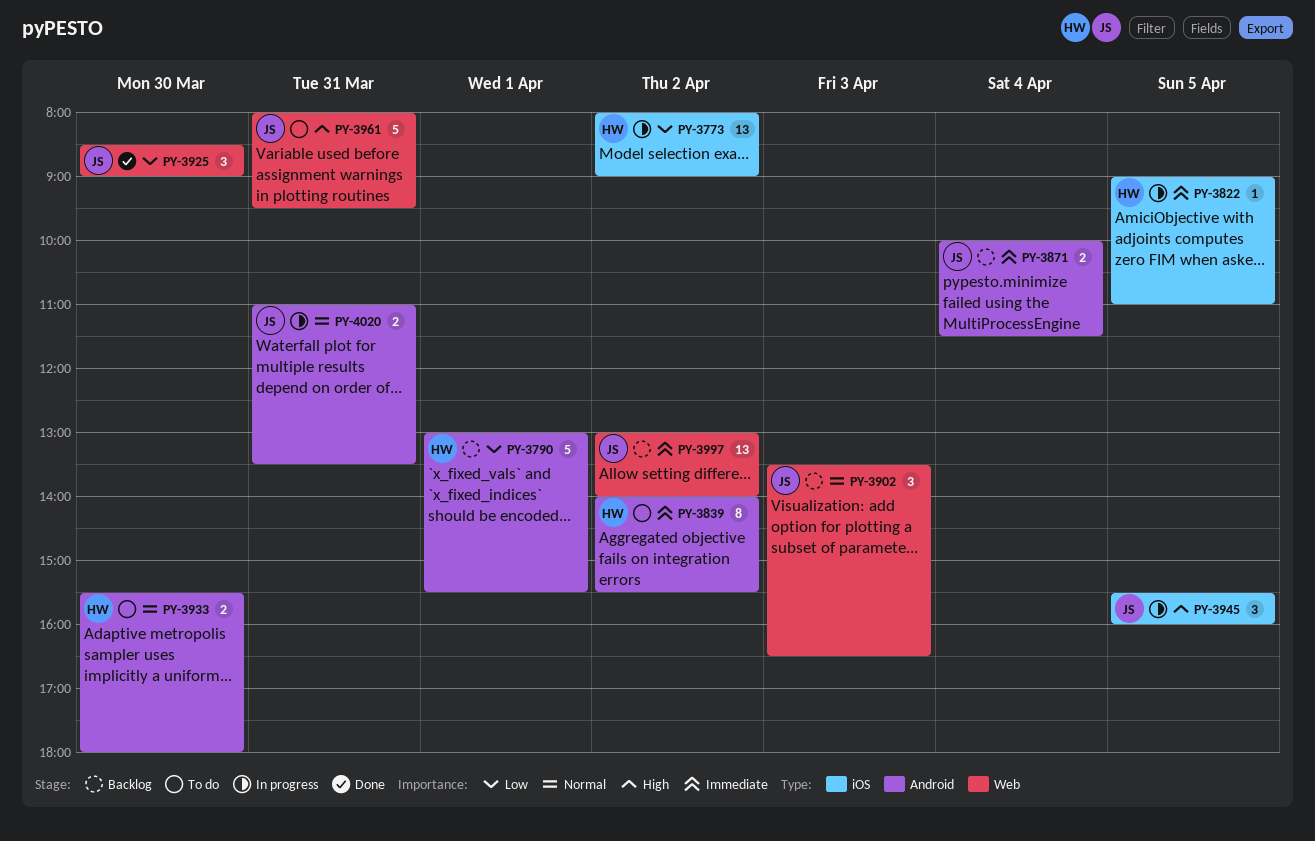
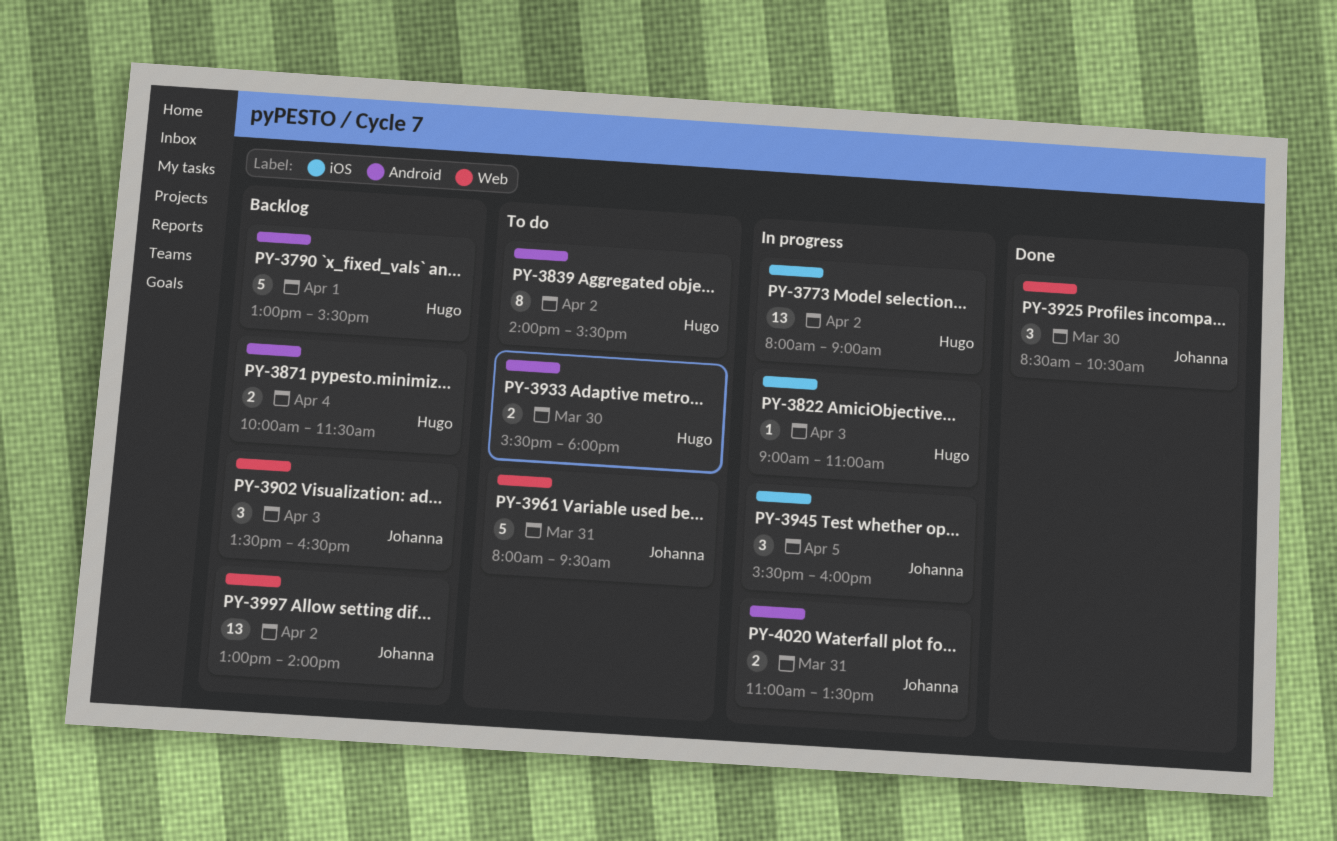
PY-3822, day: Apr 5 -> Apr 3
PY-3871, owner: Johanna -> Hugo
PY-3925, ends: 09:00 -> 10:30

